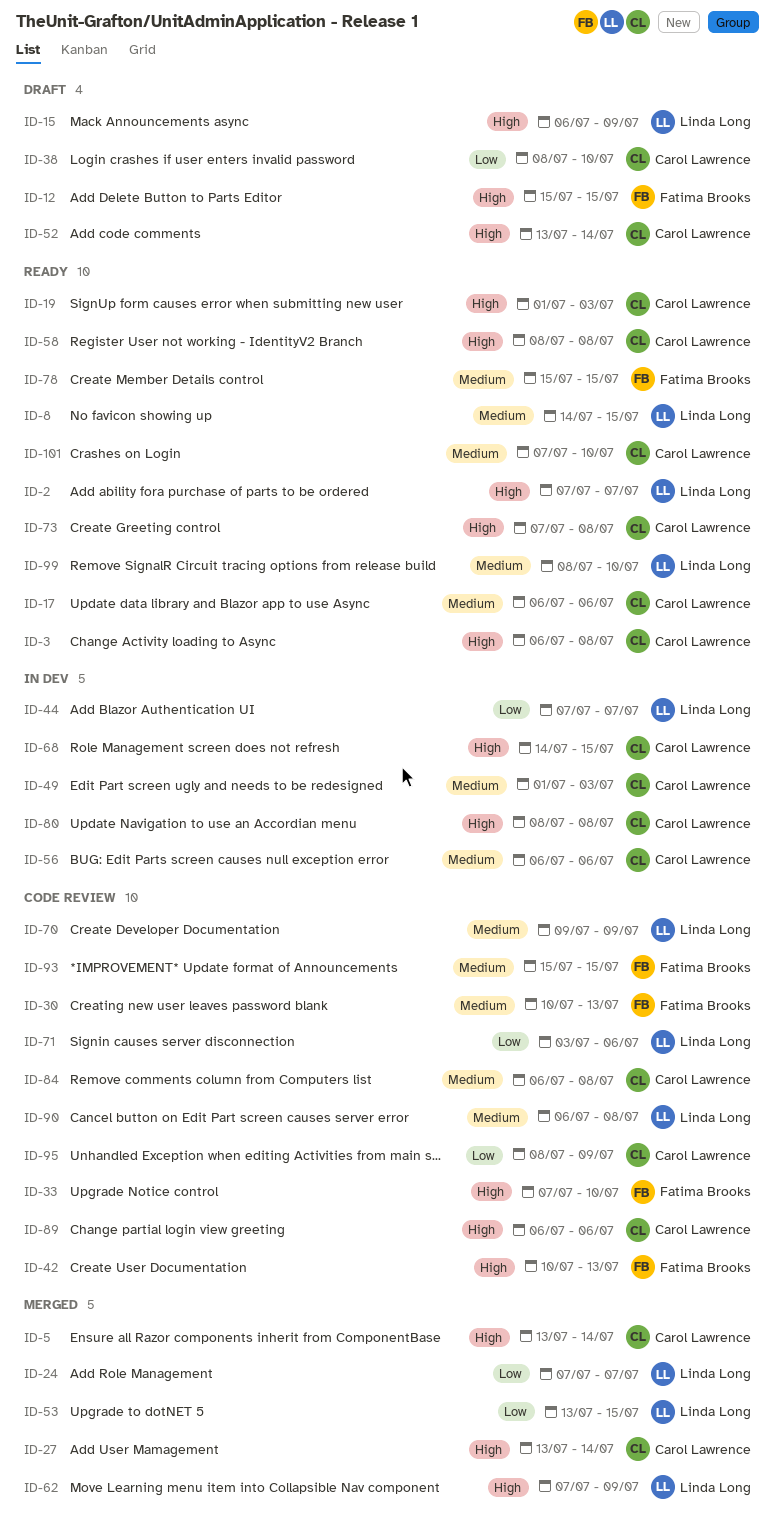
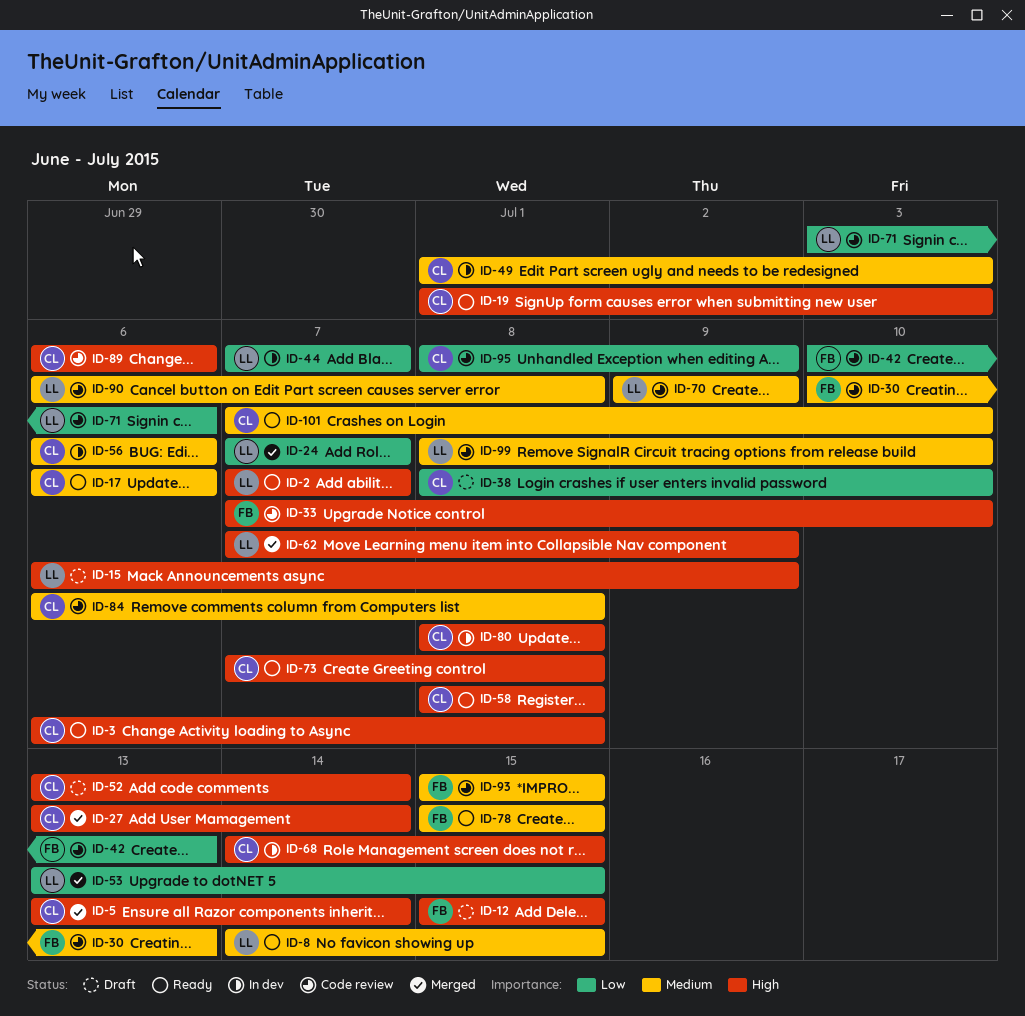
ID-42, priority: High -> Low
ID-99, status: Ready -> Code review

